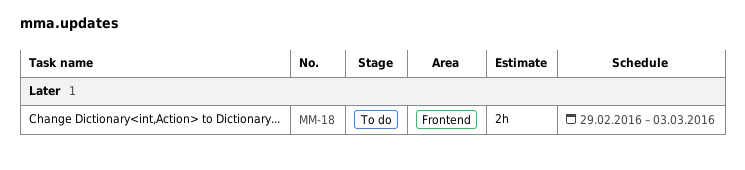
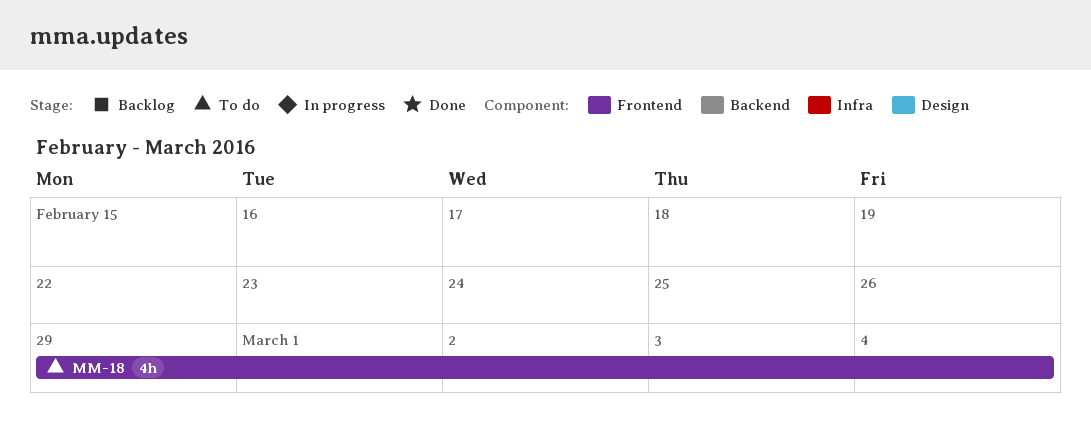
MM-18, estimate: 2h -> 4h
MM-18, due: Mar 3 -> Mar 4

